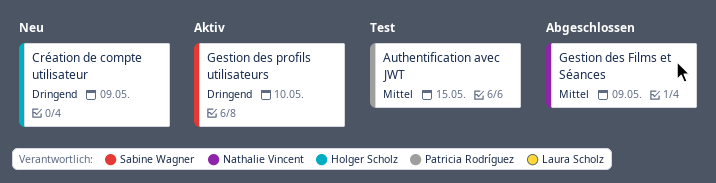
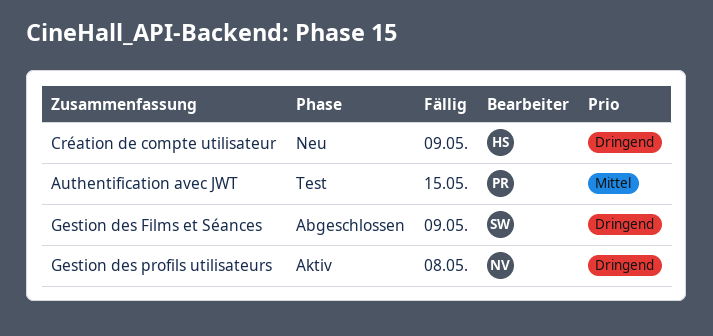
Gestion des Films et Séances, owner: Nathalie Vincent -> Sabine Wagner
Gestion des Films et Séances, priority: Mittel -> Dringend
Gestion des profils utilisateurs, owner: Sabine Wagner -> Nathalie Vincent
Gestion des profils utilisateurs, due: May 10 -> May 8

